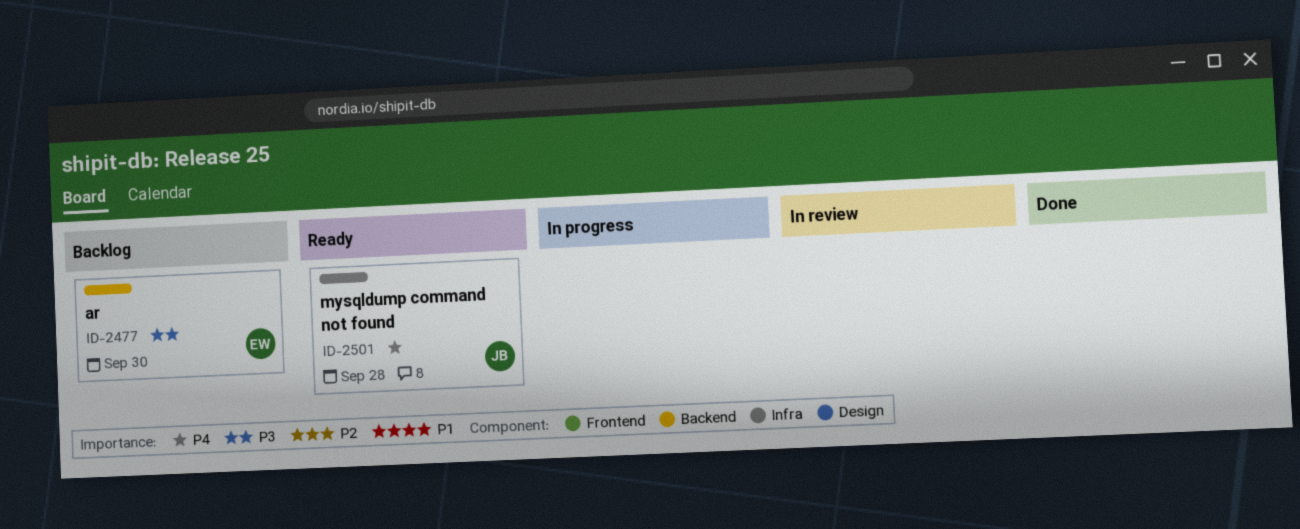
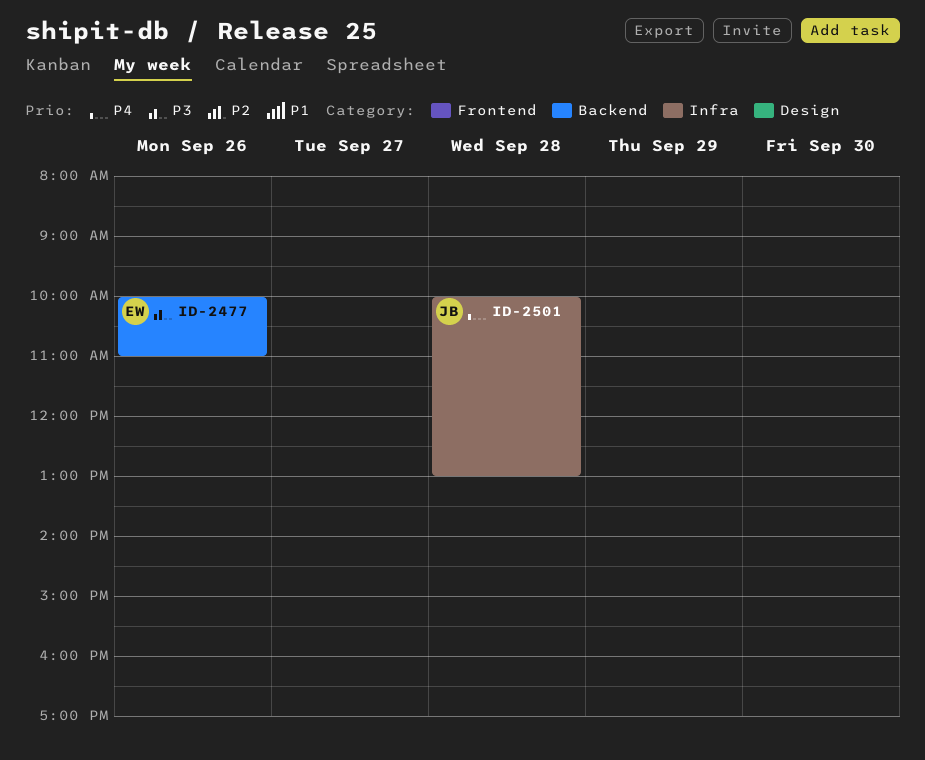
ID-2477, day: Sep 30 -> Sep 26

